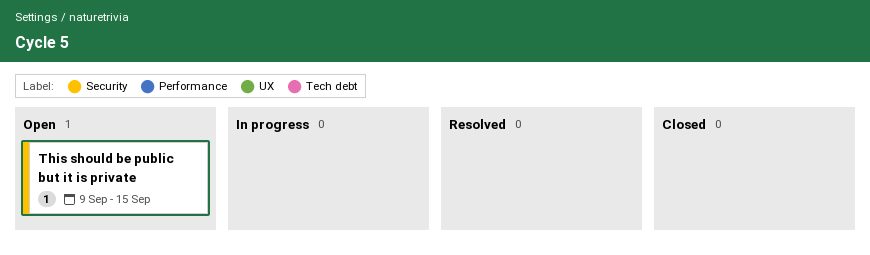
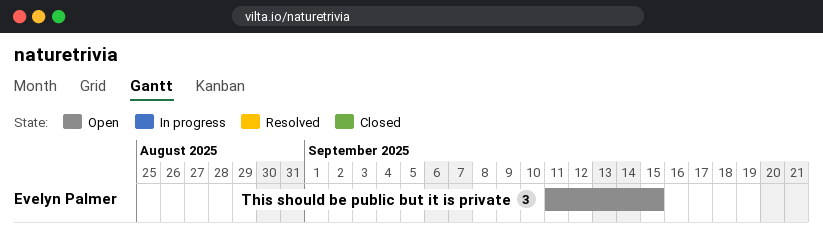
This should be public but it is private, estimate: 1 -> 3
This should be public but it is private, start: Sep 9 -> Sep 11

